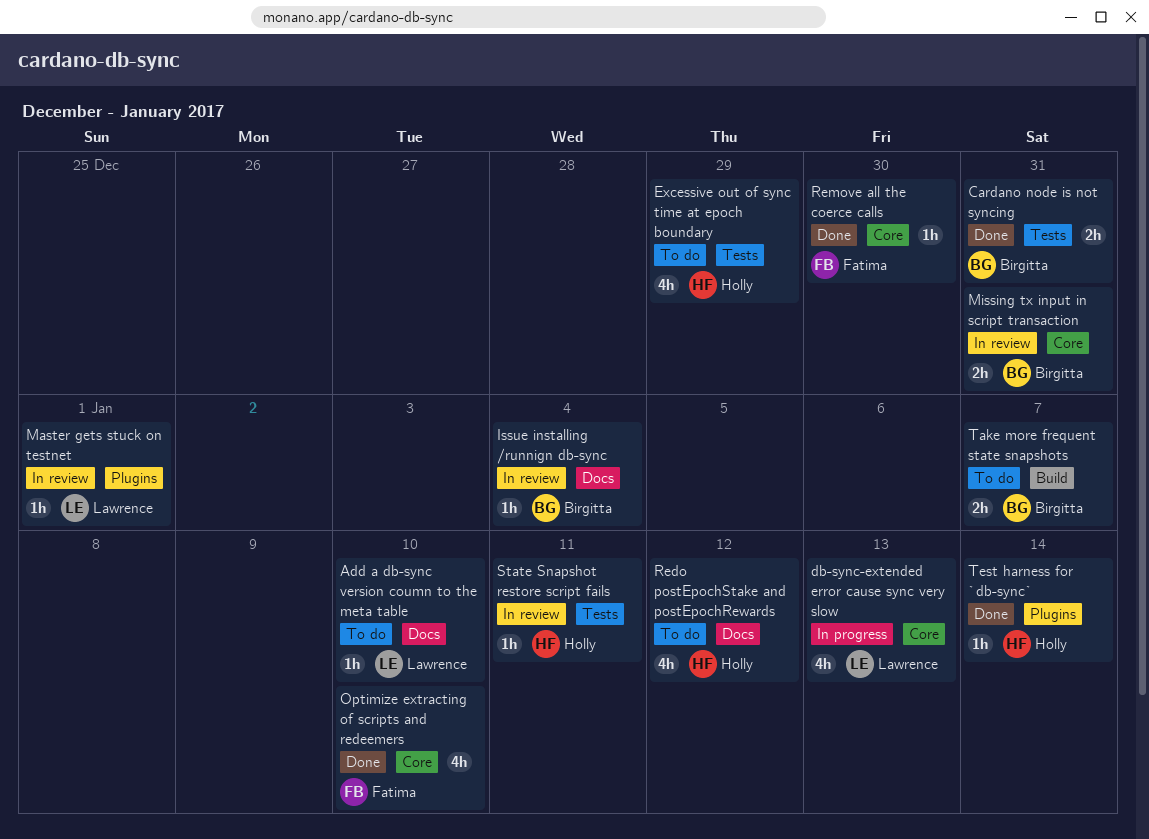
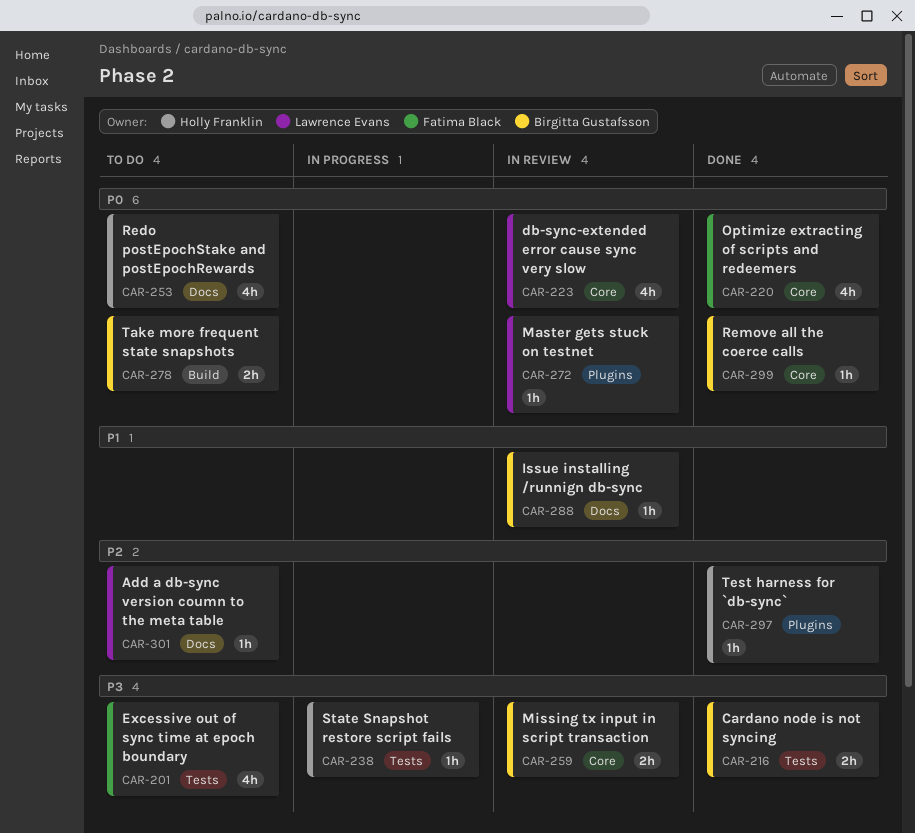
db-sync-extended error cause sync very slow, status: In progress -> In review
Excessive out of sync time at epoch boundary, owner: Holly Franklin -> Fatima Black
Remove all the coerce calls, owner: Fatima Black -> Birgitta Gustafsson
State Snapshot restore script fails, status: In review -> In progress

